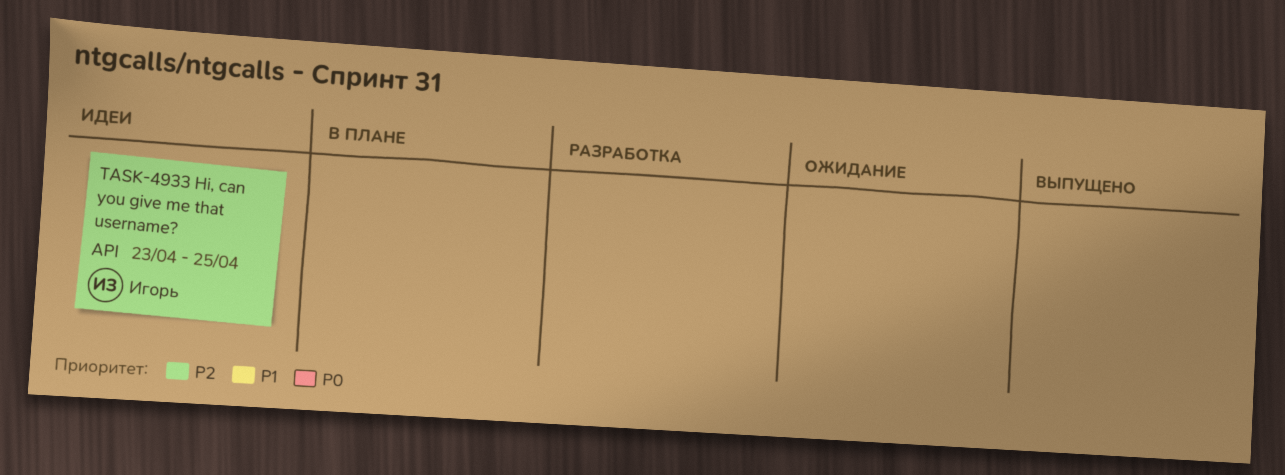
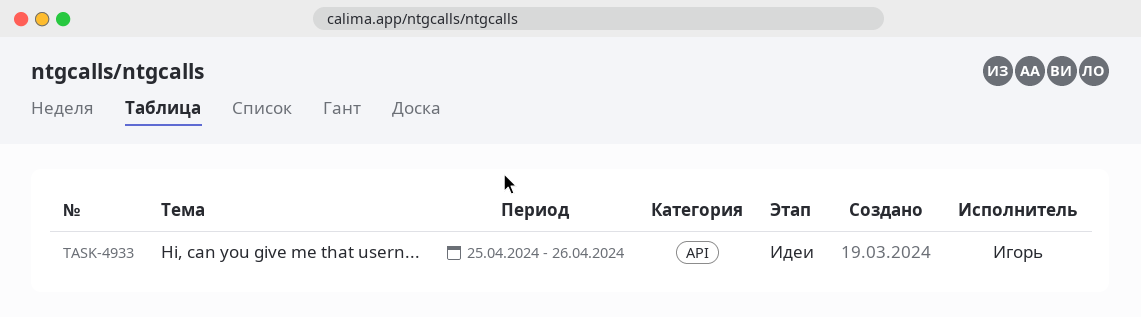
TASK-4933, start: Apr 23 -> Apr 25
TASK-4933, due: Apr 25 -> Apr 26

